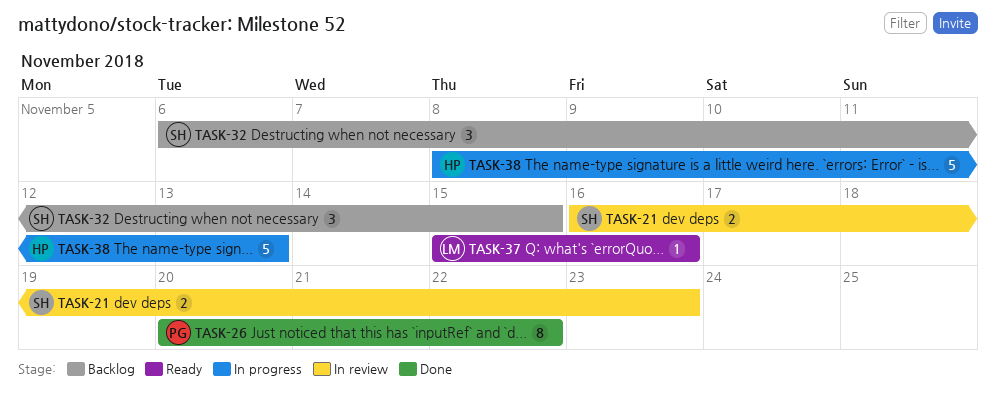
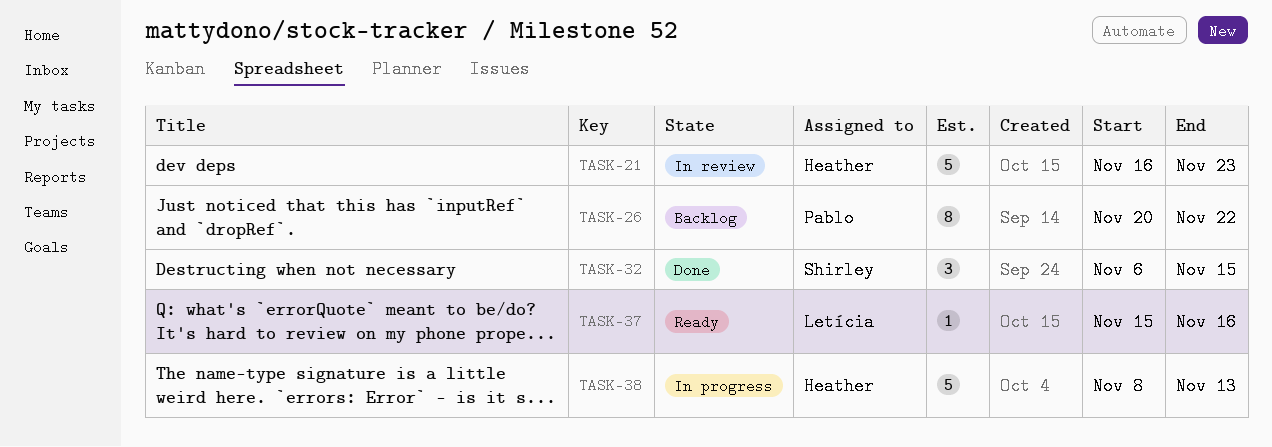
TASK-21, owner: Shirley -> Heather
TASK-21, estimate: 2 -> 5
TASK-26, status: Done -> Backlog
TASK-32, status: Backlog -> Done

